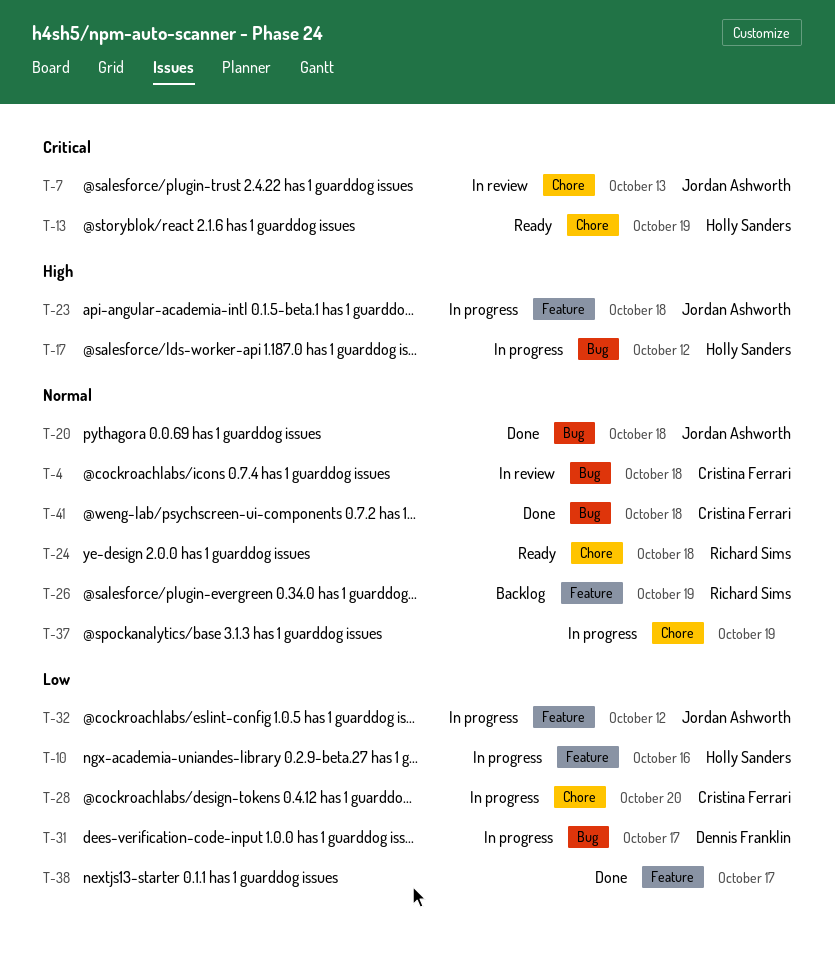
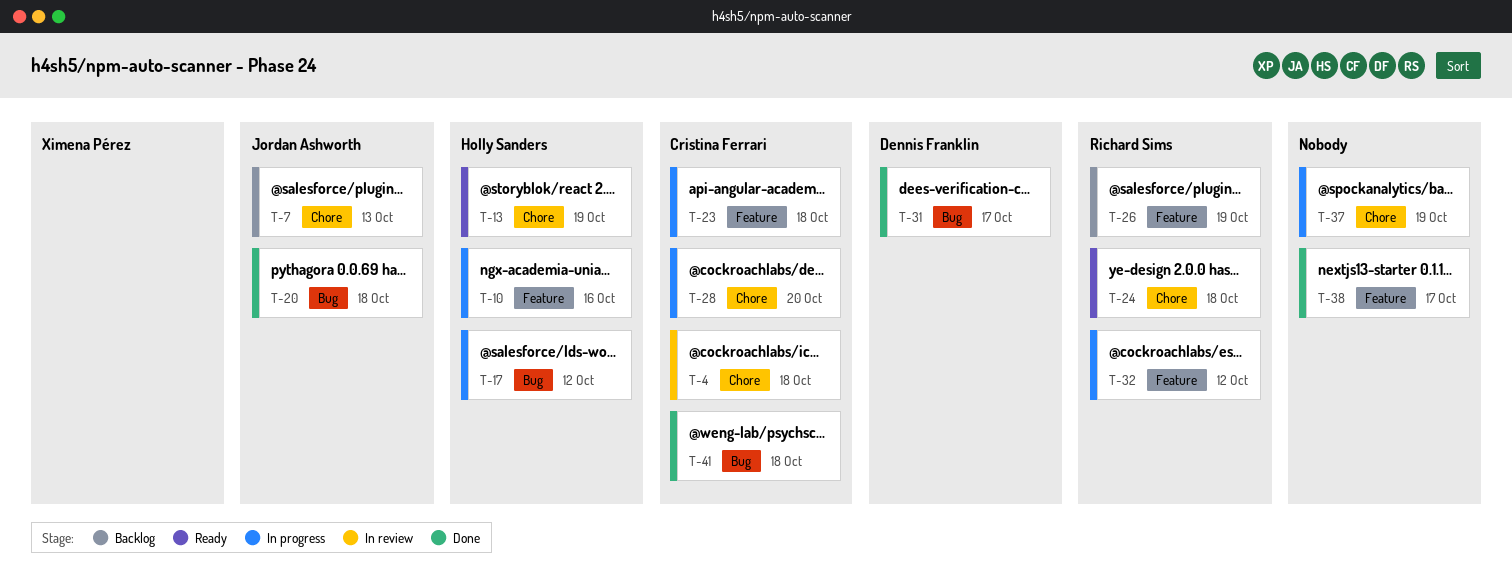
T-4, label: Bug -> Chore
T-7, status: In review -> Backlog
T-23, owner: Jordan Ashworth -> Cristina Ferrari
T-31, status: In progress -> Done
T-32, owner: Jordan Ashworth -> Richard Sims

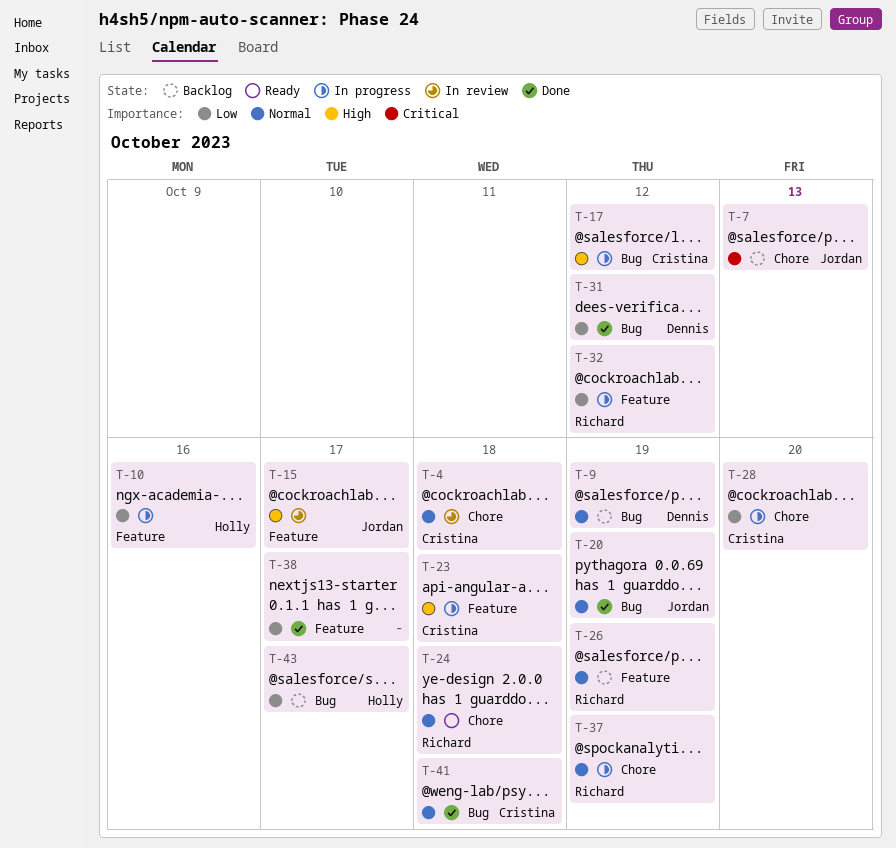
T-9: none -> present
T-13: present -> none
T-15: none -> present
T-17, owner: Holly Sanders -> Cristina Ferrari
T-20, due: Oct 18 -> Oct 19
T-31, due: Oct 17 -> Oct 12
T-37, owner: none -> Richard Sims
T-43: none -> present

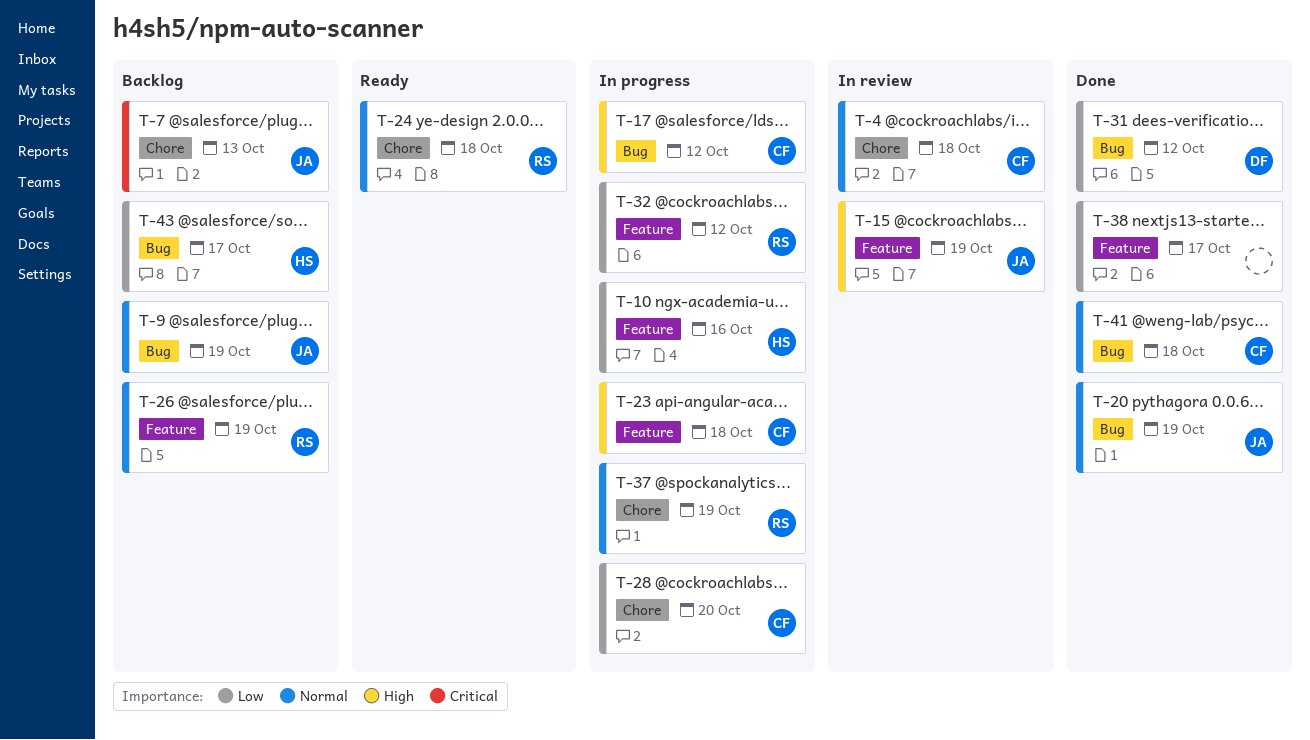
T-9, owner: Dennis -> Jordan
T-15, due: Oct 17 -> Oct 19

